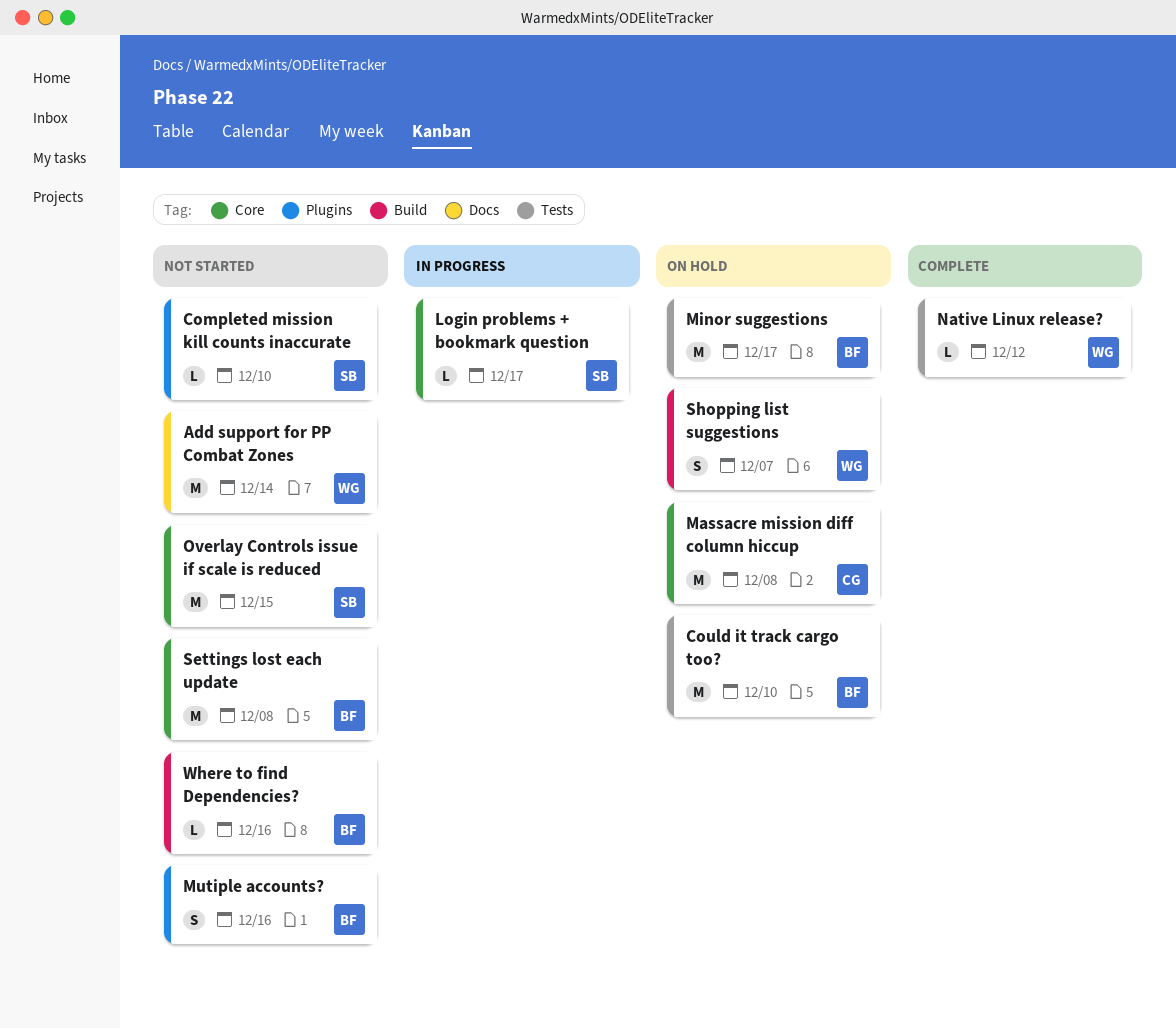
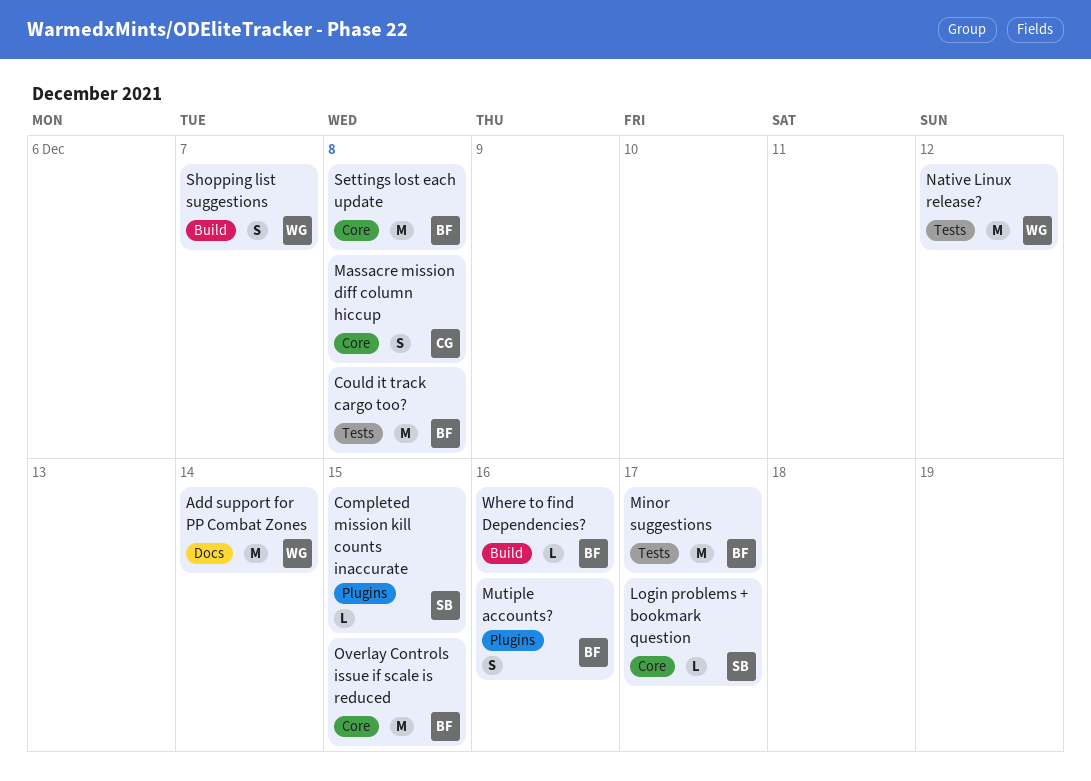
Completed mission kill counts inaccurate, due: Dec 10 -> Dec 15
Could it track cargo too?, due: Dec 10 -> Dec 8
Massacre mission diff column hiccup, estimate: M -> S
Native Linux release?, estimate: L -> M
Overlay Controls issue if scale is reduced, owner: SB -> BF

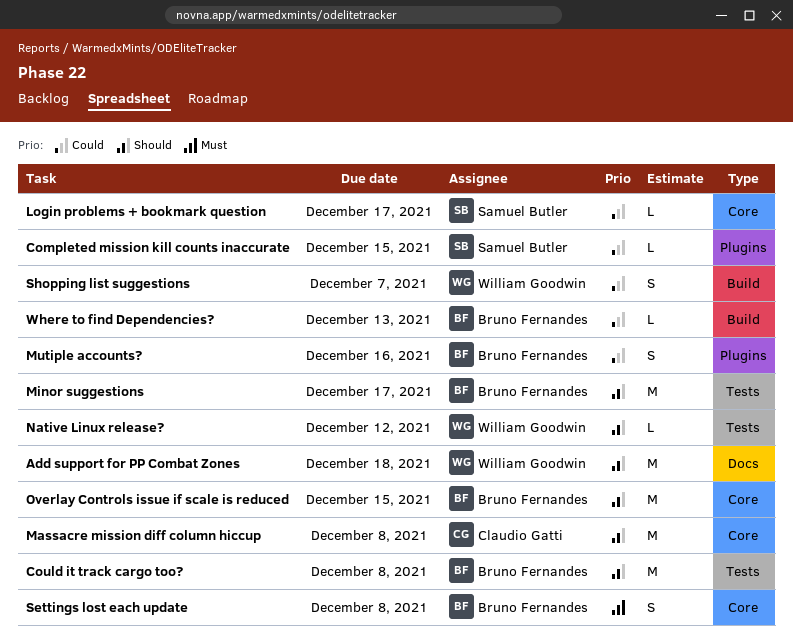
Add support for PP Combat Zones, due: Dec 14 -> Dec 18
Massacre mission diff column hiccup, estimate: S -> M
Native Linux release?, estimate: M -> L
Settings lost each update, estimate: M -> S
Where to find Dependencies?, due: Dec 16 -> Dec 13

